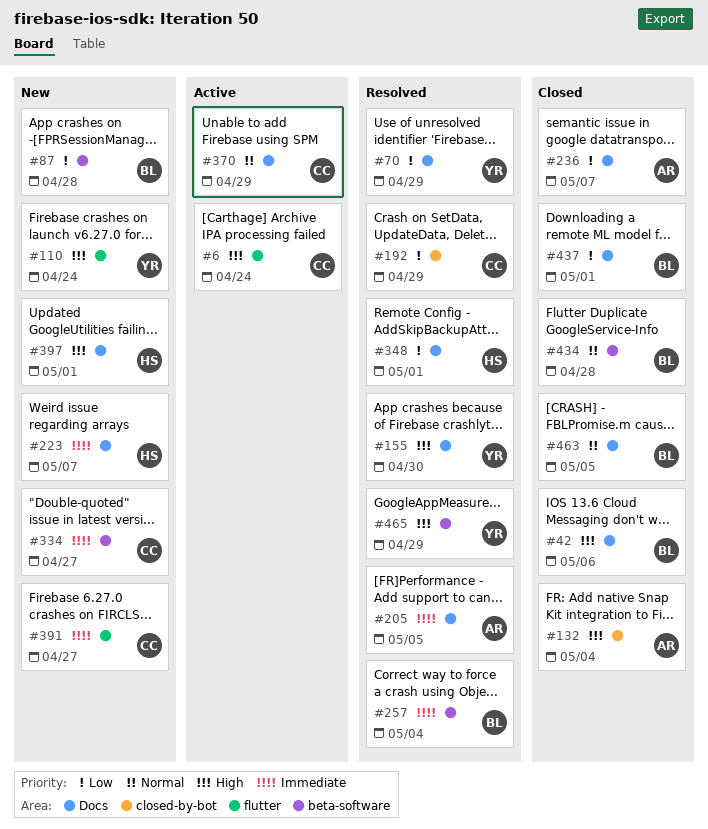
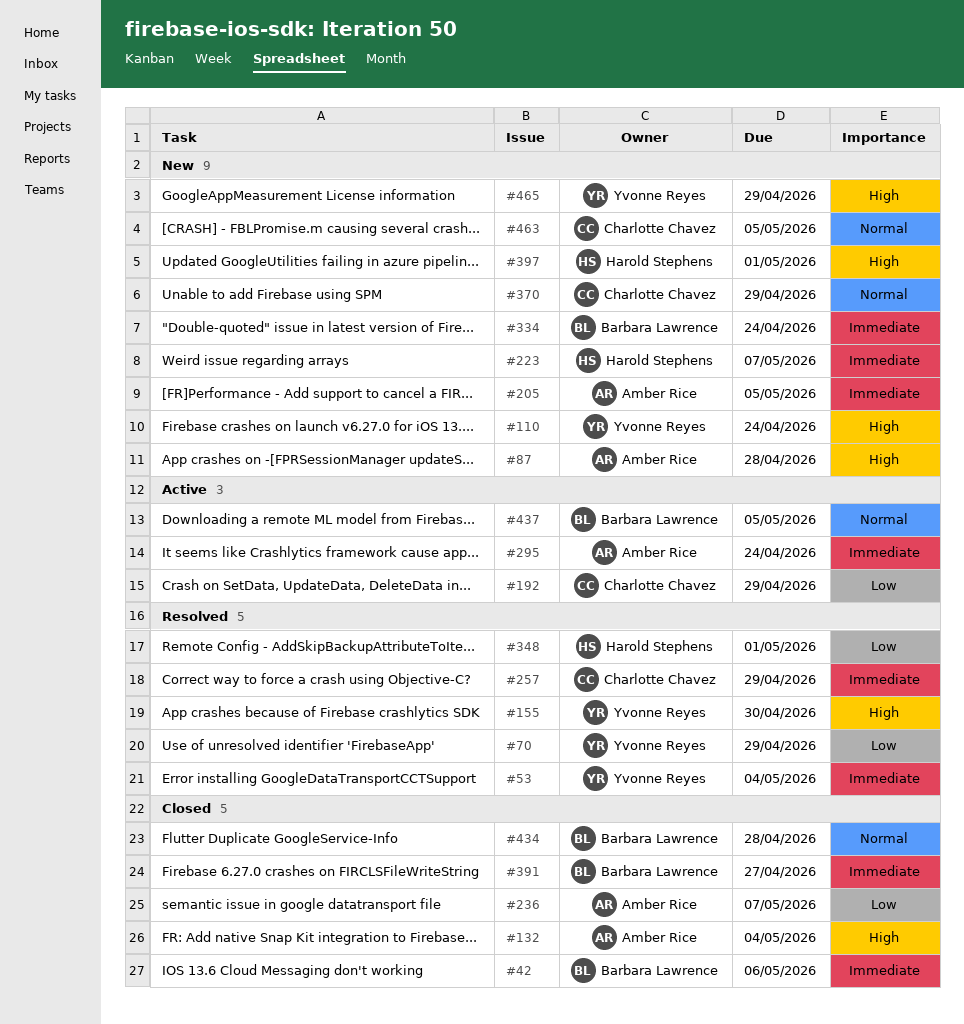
#6: present -> none
#42, priority: High -> Immediate
#53: none -> present
#87, owner: Barbara Lawrence -> Amber Rice
#87, priority: Low -> High
#192, status: Resolved -> Active
#205, status: Resolved -> New
#257, owner: Barbara Lawrence -> Charlotte Chavez
#257, due: May 4 -> Apr 29
#295: none -> present
#334, owner: Charlotte Chavez -> Barbara Lawrence
#334, due: Apr 27 -> Apr 24
#370, status: Active -> New
#391, status: New -> Closed
#391, owner: Charlotte Chavez -> Barbara Lawrence
#437, status: Closed -> Active
#437, priority: Low -> Normal
#437, due: May 1 -> May 5
#463, status: Closed -> New
#463, owner: Barbara Lawrence -> Charlotte Chavez
#465, status: Resolved -> New

